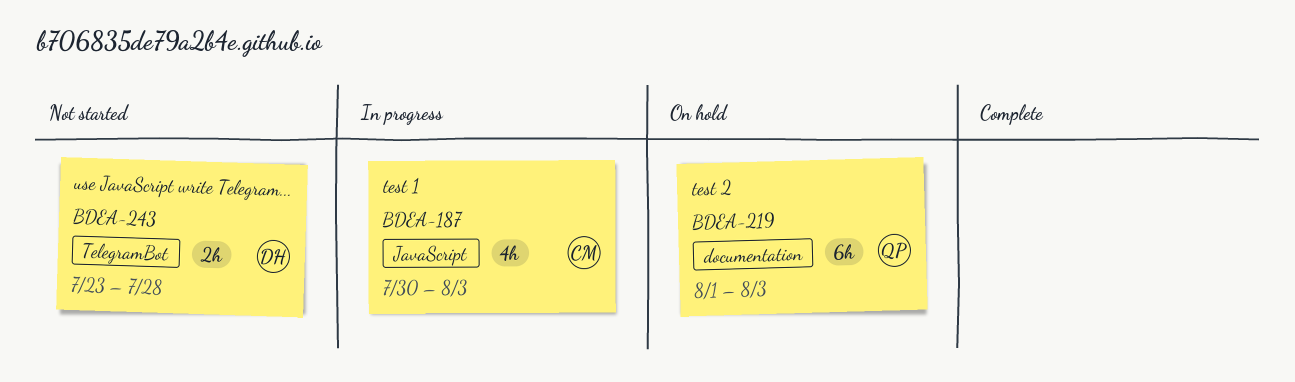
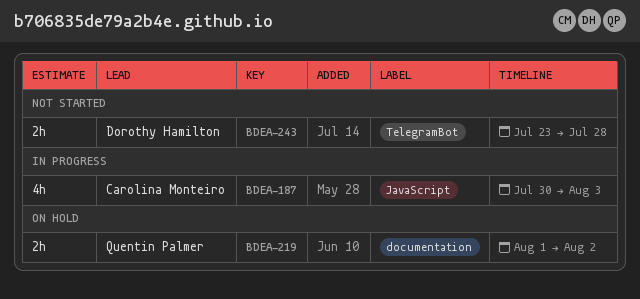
BDEA-219, estimate: 6h -> 2h
BDEA-219, due: Aug 3 -> Aug 2

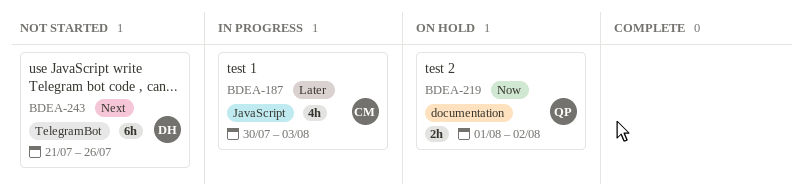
BDEA-243, estimate: 2h -> 6h
BDEA-243, start: Jul 23 -> Jul 21
BDEA-243, due: Jul 28 -> Jul 26

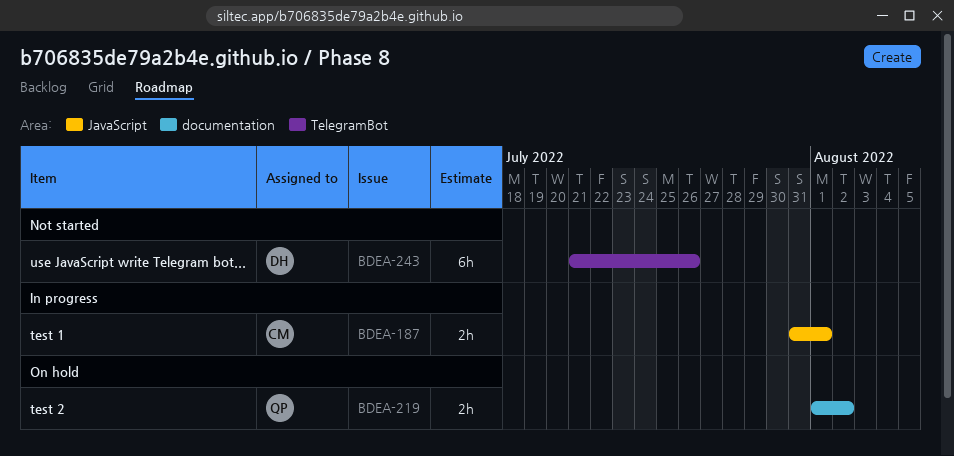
BDEA-187, estimate: 4h -> 2h
BDEA-187, start: Jul 30 -> Jul 31
BDEA-187, due: Aug 3 -> Aug 1

